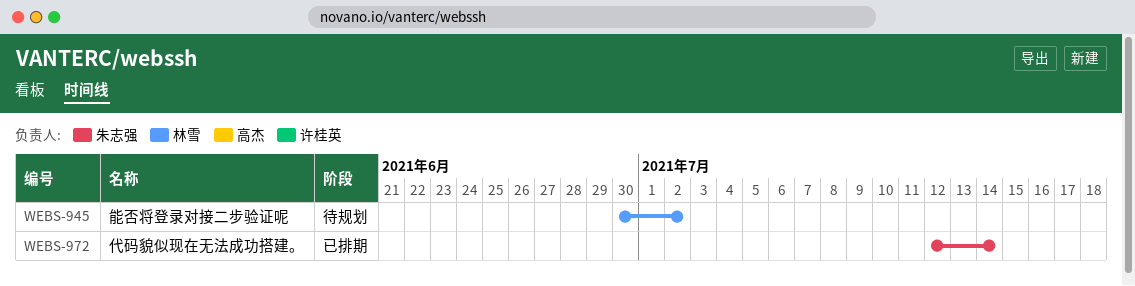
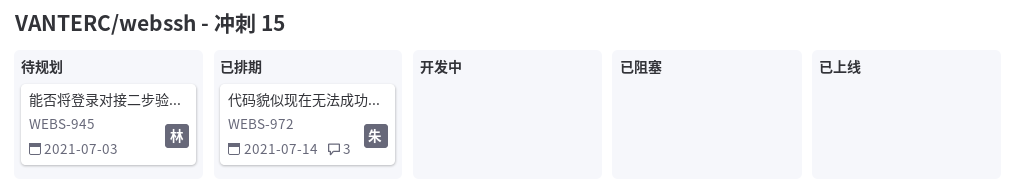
WEBS-945, due: Jul 2 -> Jul 3

